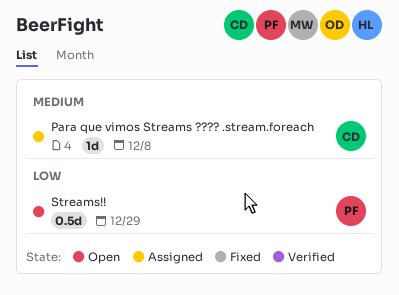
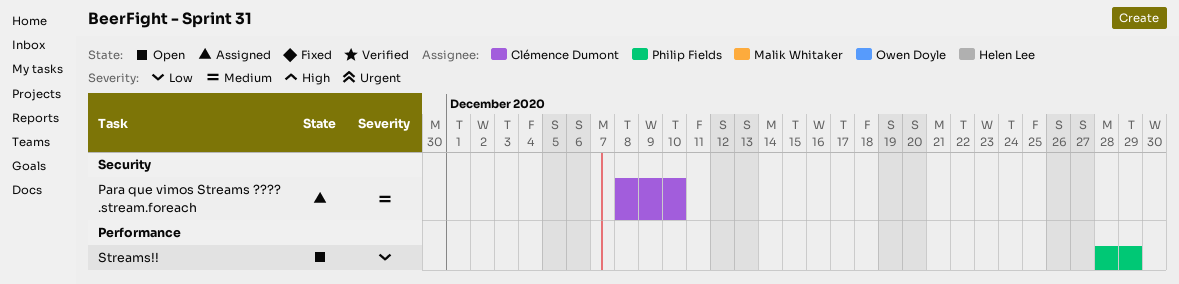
Para que vimos Streams ???? .stream.foreach, due: Dec 8 -> Dec 10

